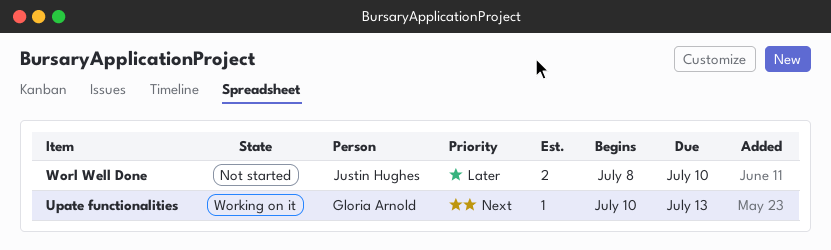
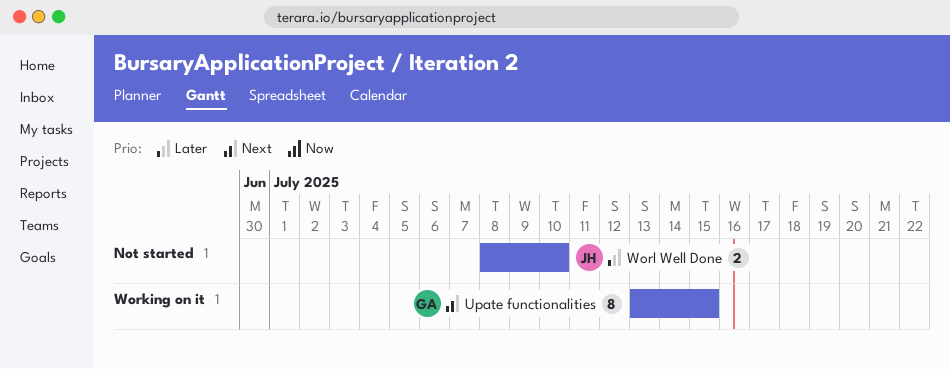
Upate functionalities, estimate: 1 -> 8
Upate functionalities, start: Jul 10 -> Jul 13
Upate functionalities, due: Jul 13 -> Jul 15

